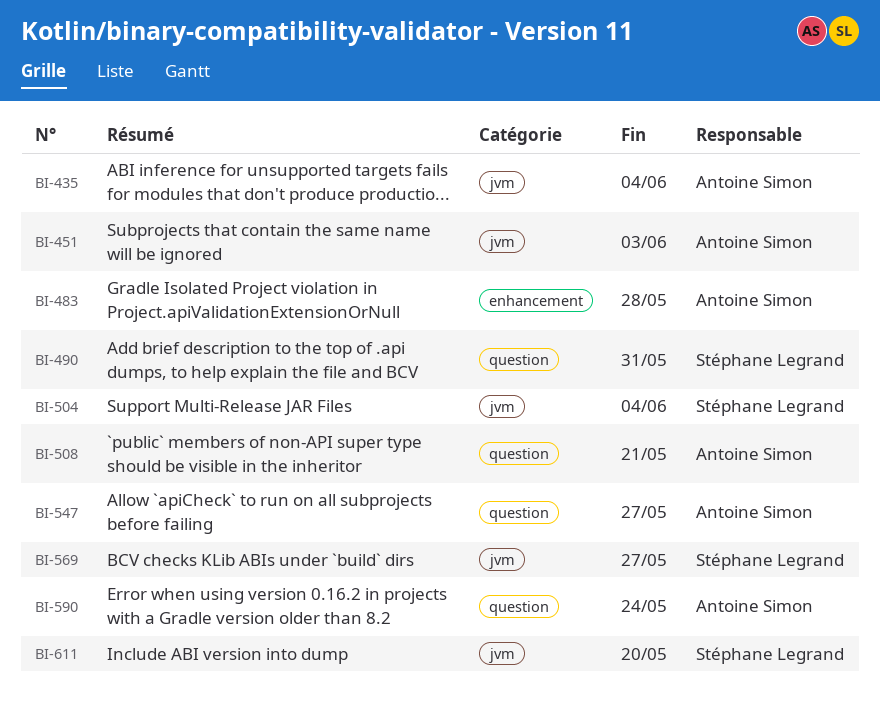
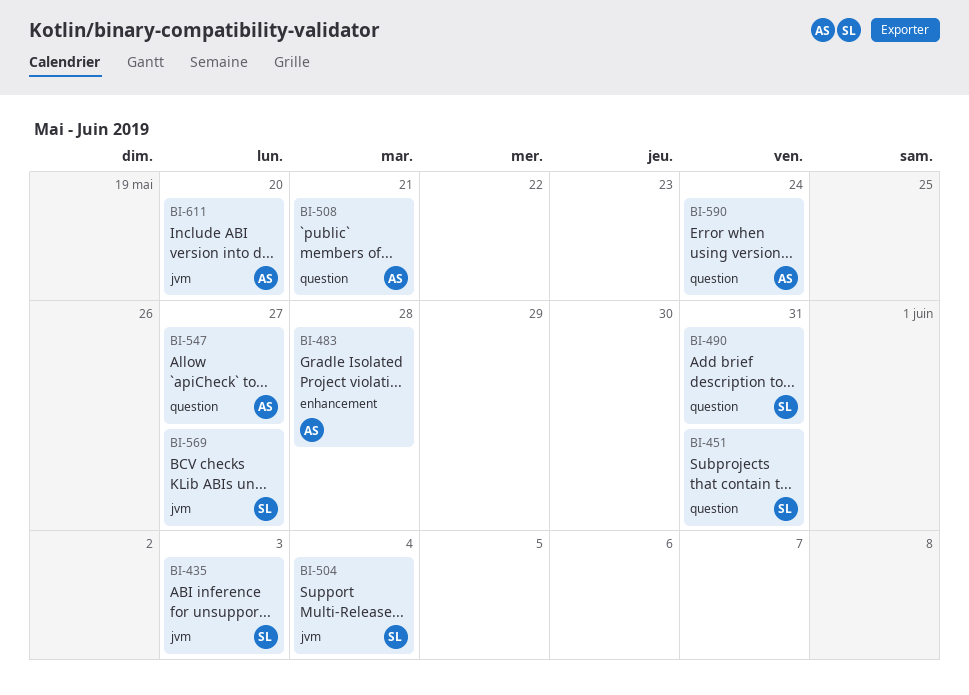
BI-435, owner: Antoine Simon -> Stéphane Legrand
BI-435, due: Jun 4 -> Jun 3
BI-451, owner: Antoine Simon -> Stéphane Legrand
BI-451, label: jvm -> question
BI-451, due: Jun 3 -> May 31
BI-611, owner: Stéphane Legrand -> Antoine Simon

